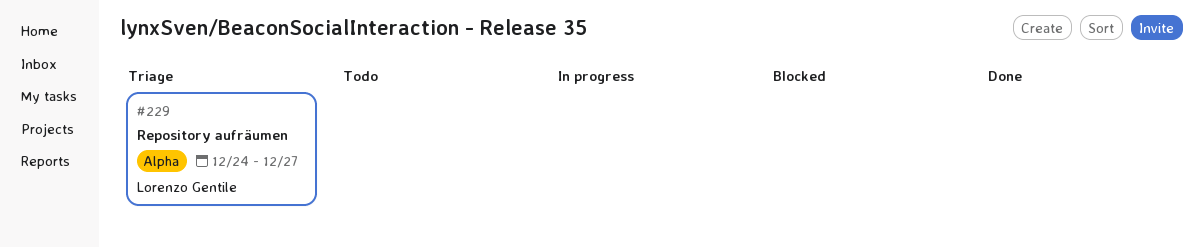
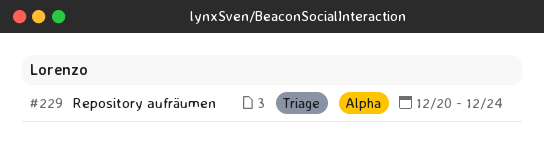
#229, start: Dec 24 -> Dec 20
#229, due: Dec 27 -> Dec 24

